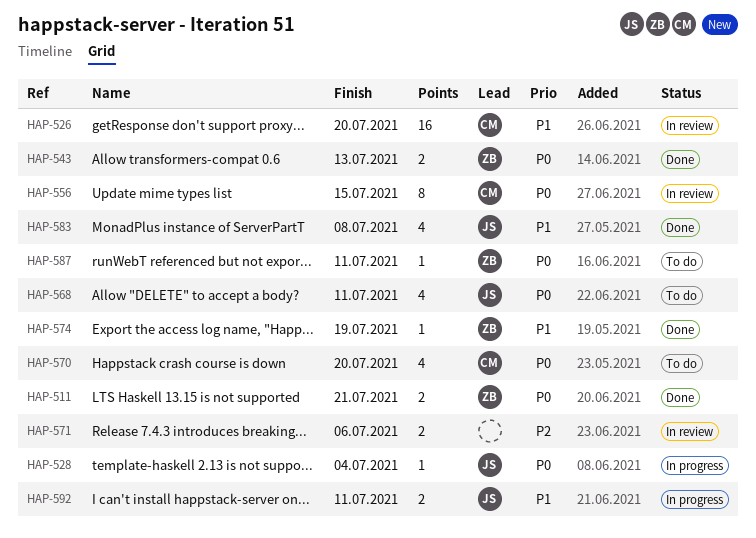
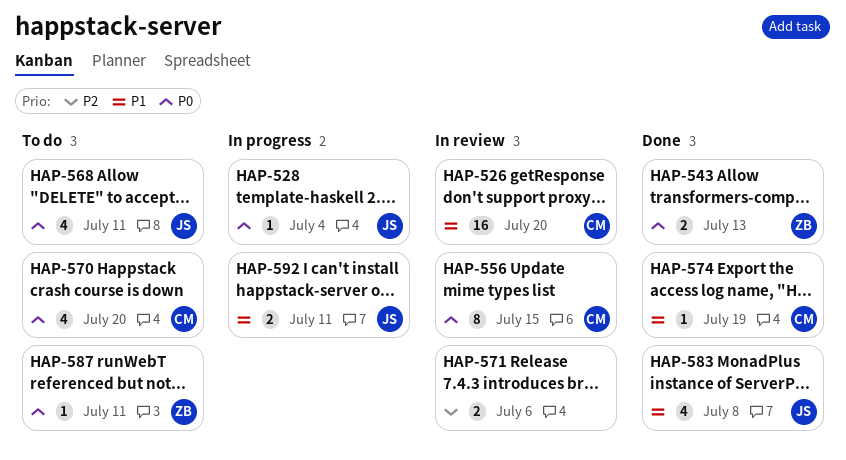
HAP-511: present -> none
HAP-574, owner: ZB -> CM

